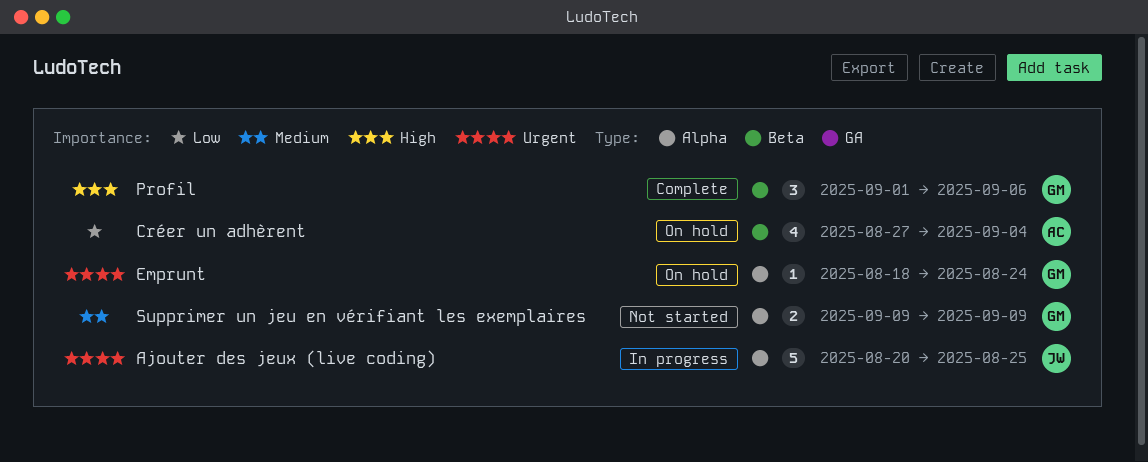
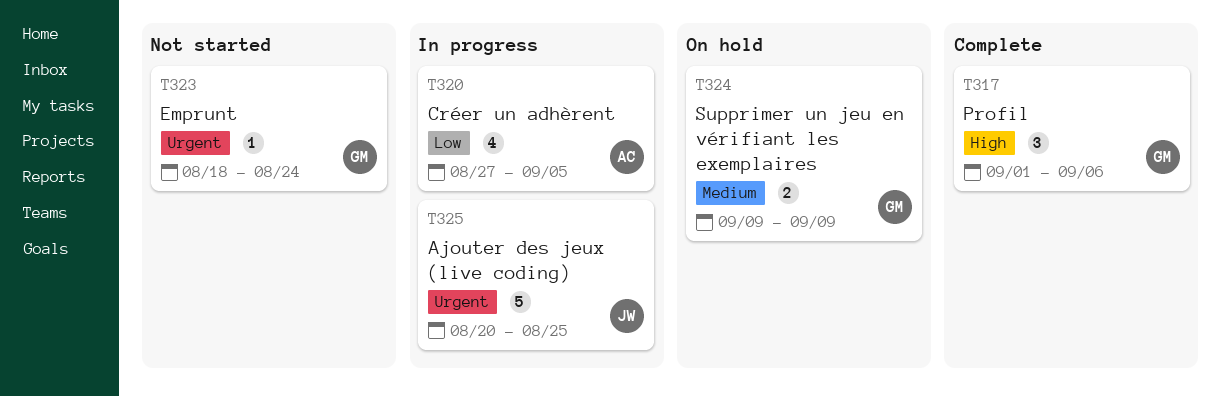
Créer un adhèrent, status: On hold -> In progress
Créer un adhèrent, due: Sep 4 -> Sep 5
Emprunt, status: On hold -> Not started
Supprimer un jeu en vérifiant les exemplaires, status: Not started -> On hold

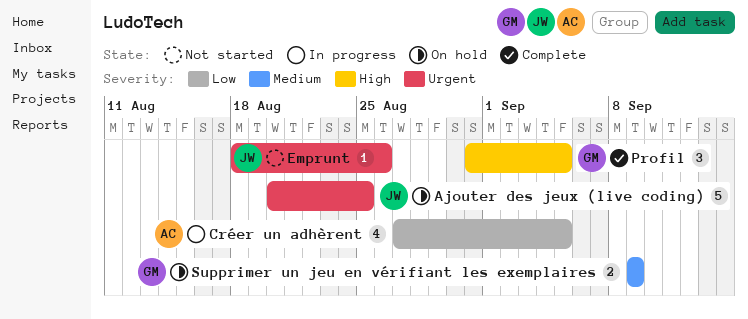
Ajouter des jeux (live coding), status: In progress -> On hold
Emprunt, owner: GM -> JW
Emprunt, due: Aug 24 -> Aug 26
Profil, start: Sep 1 -> Aug 31
Profil, due: Sep 6 -> Sep 5

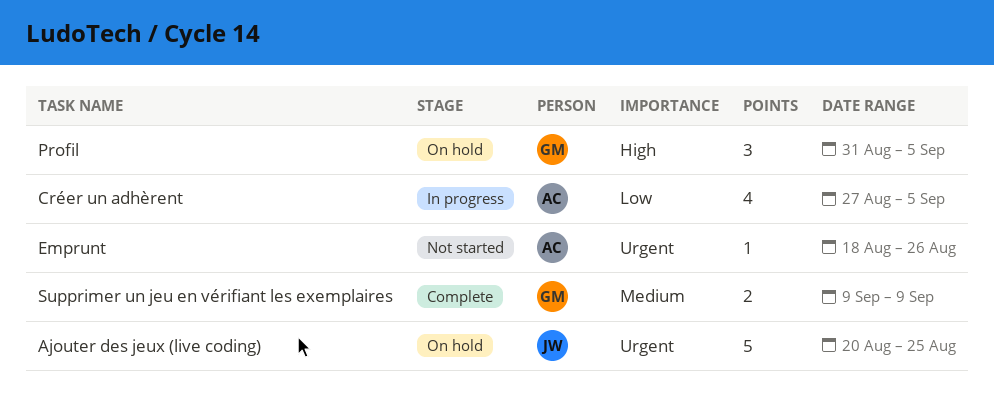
Emprunt, owner: JW -> AC
Profil, status: Complete -> On hold
Supprimer un jeu en vérifiant les exemplaires, status: On hold -> Complete

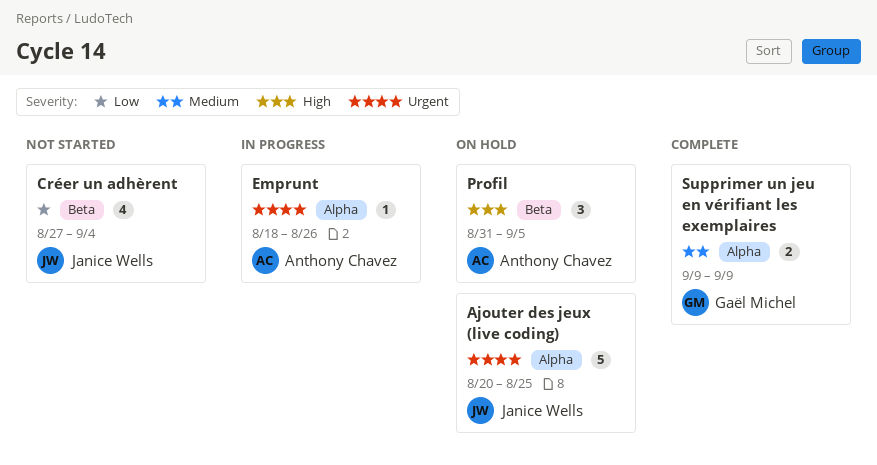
Créer un adhèrent, status: In progress -> Not started
Créer un adhèrent, owner: Anthony Chavez -> Janice Wells
Créer un adhèrent, due: Sep 5 -> Sep 4
Emprunt, status: Not started -> In progress
Profil, owner: Gaël Michel -> Anthony Chavez

